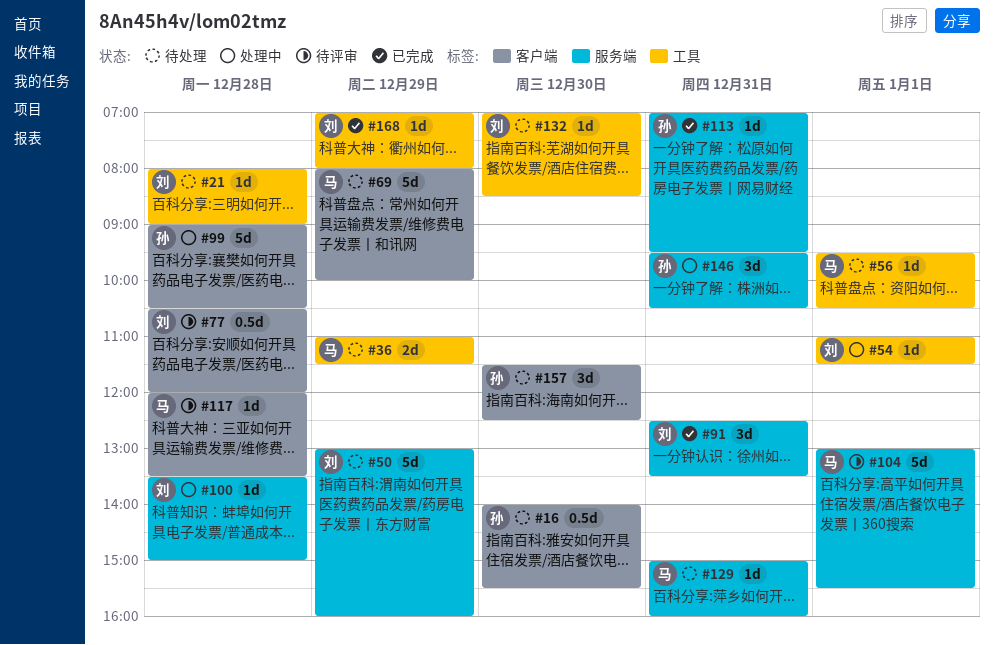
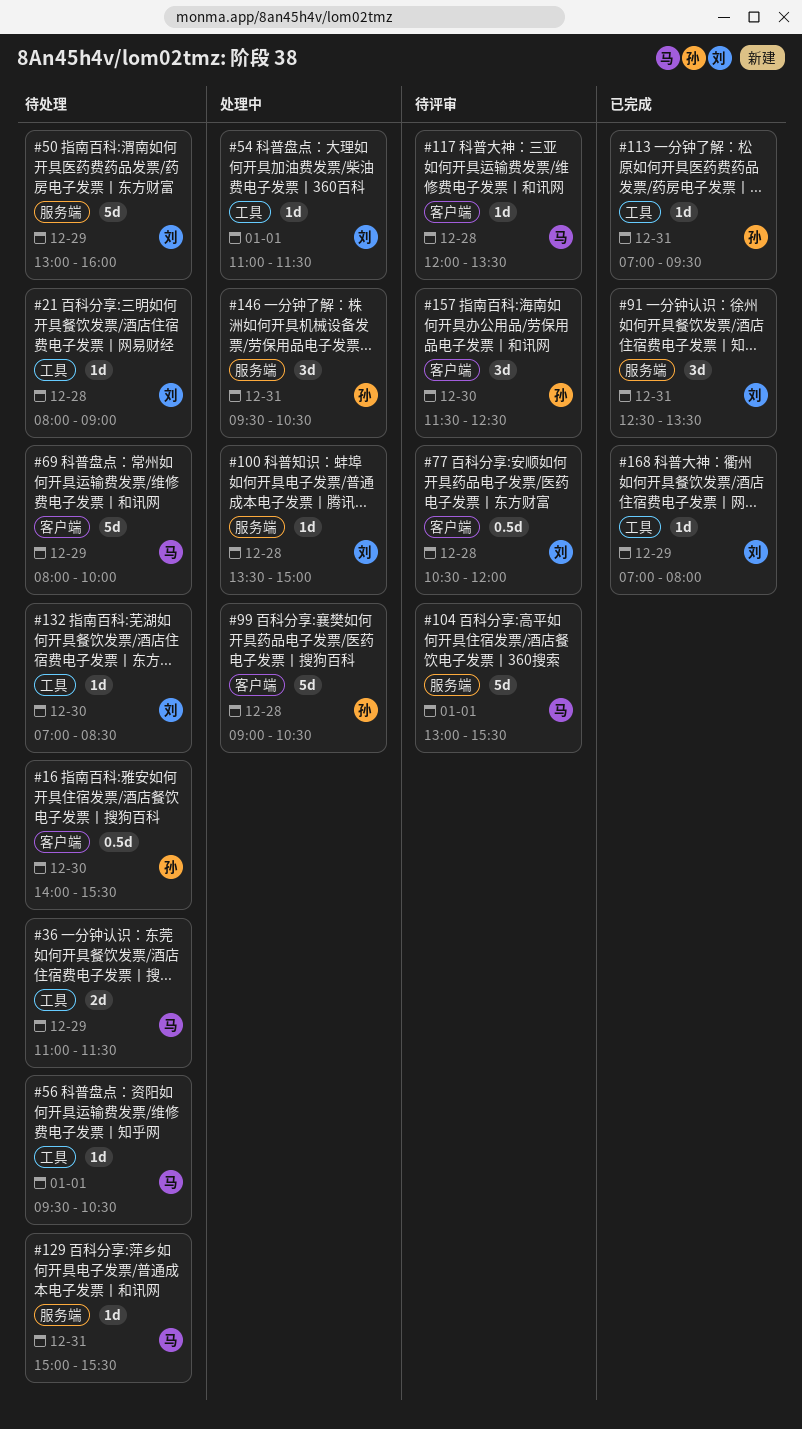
#113, label: 服务端 -> 工具
#129, ends: 16:00 -> 15:30
#157, status: 待处理 -> 待评审

